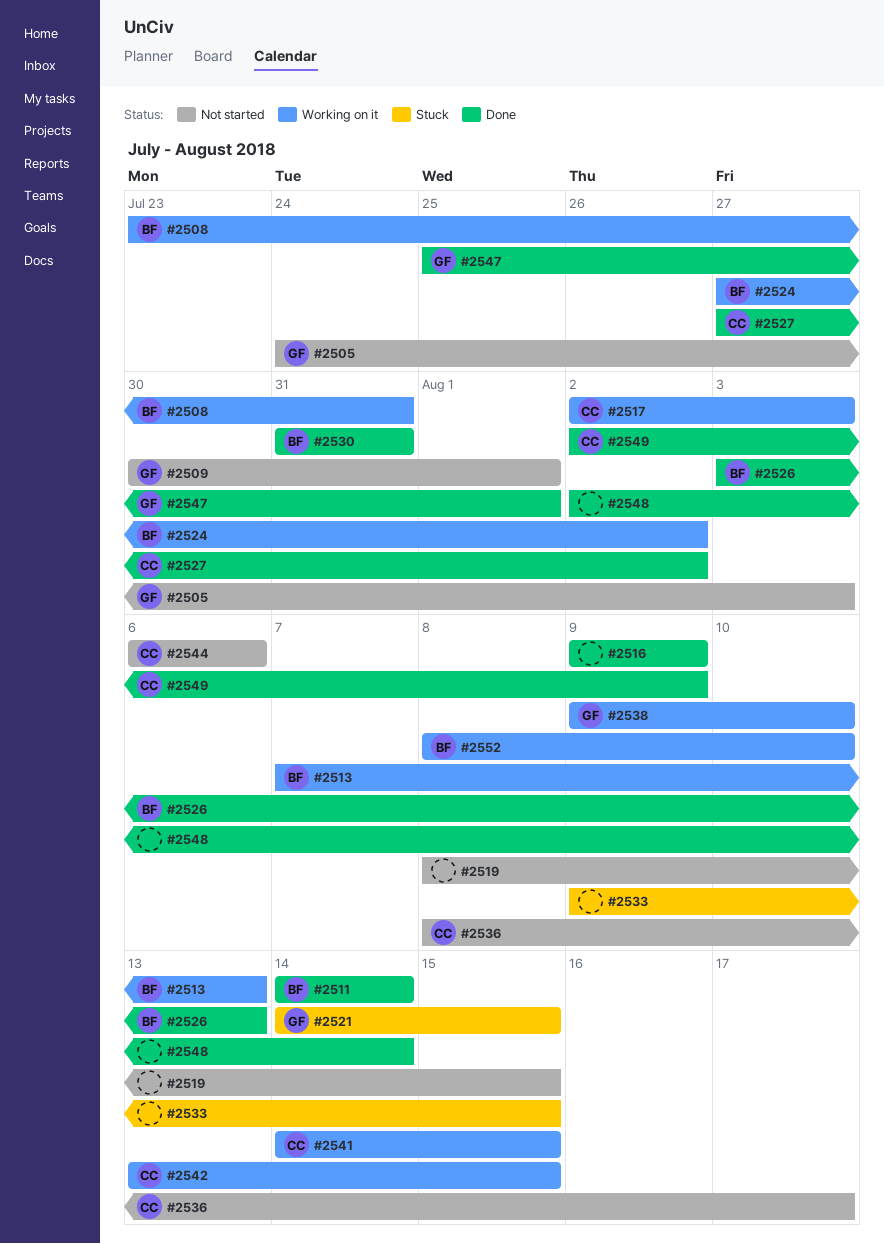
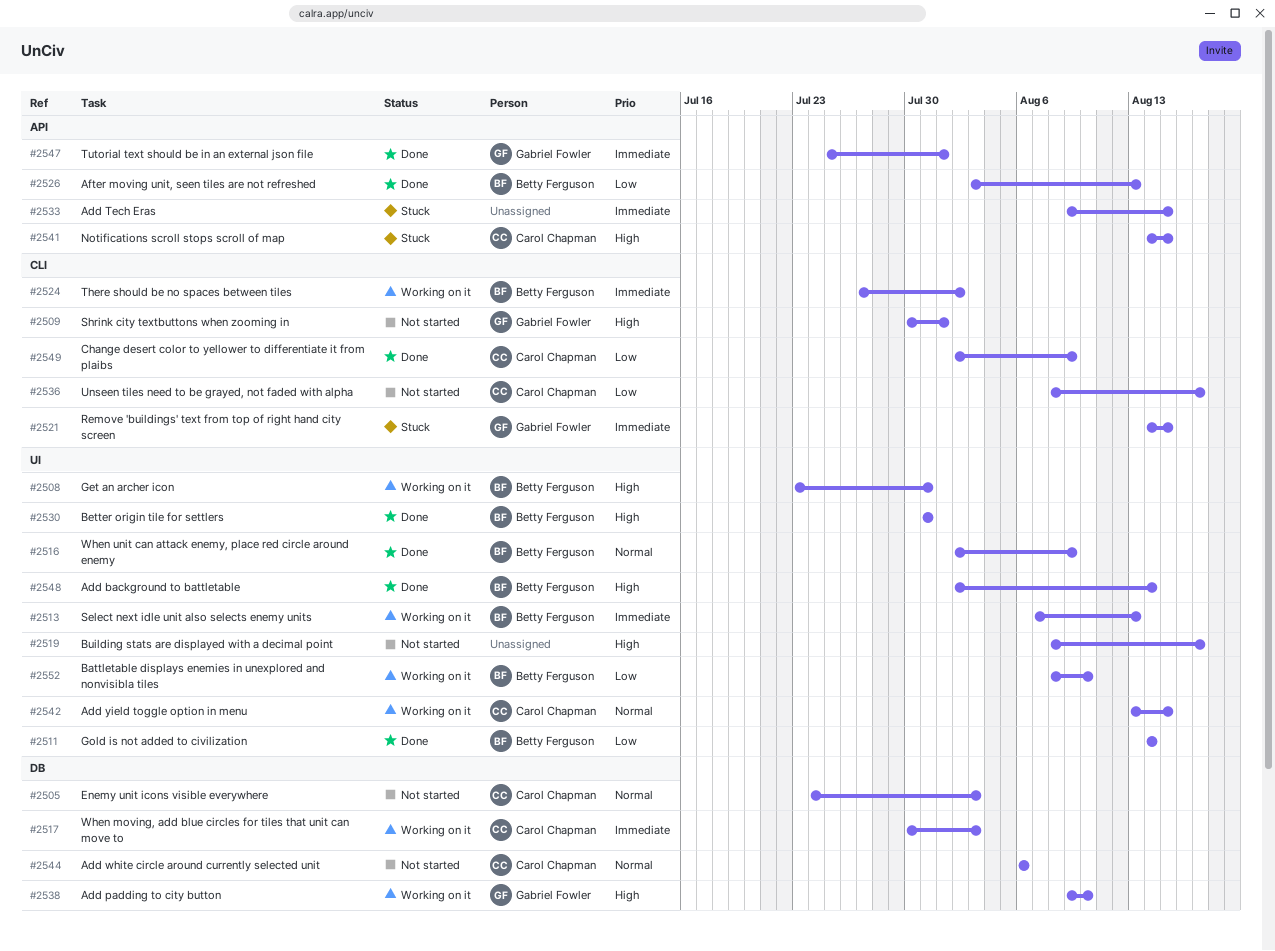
#2505, owner: Gabriel Fowler -> Carol Chapman
#2516, owner: none -> Betty Ferguson
#2516, start: Aug 9 -> Aug 2
#2517, start: Aug 2 -> Jul 30
#2519, due: Aug 15 -> Aug 17
#2527: present -> none
#2541, status: Working on it -> Stuck
#2548, owner: none -> Betty Ferguson

